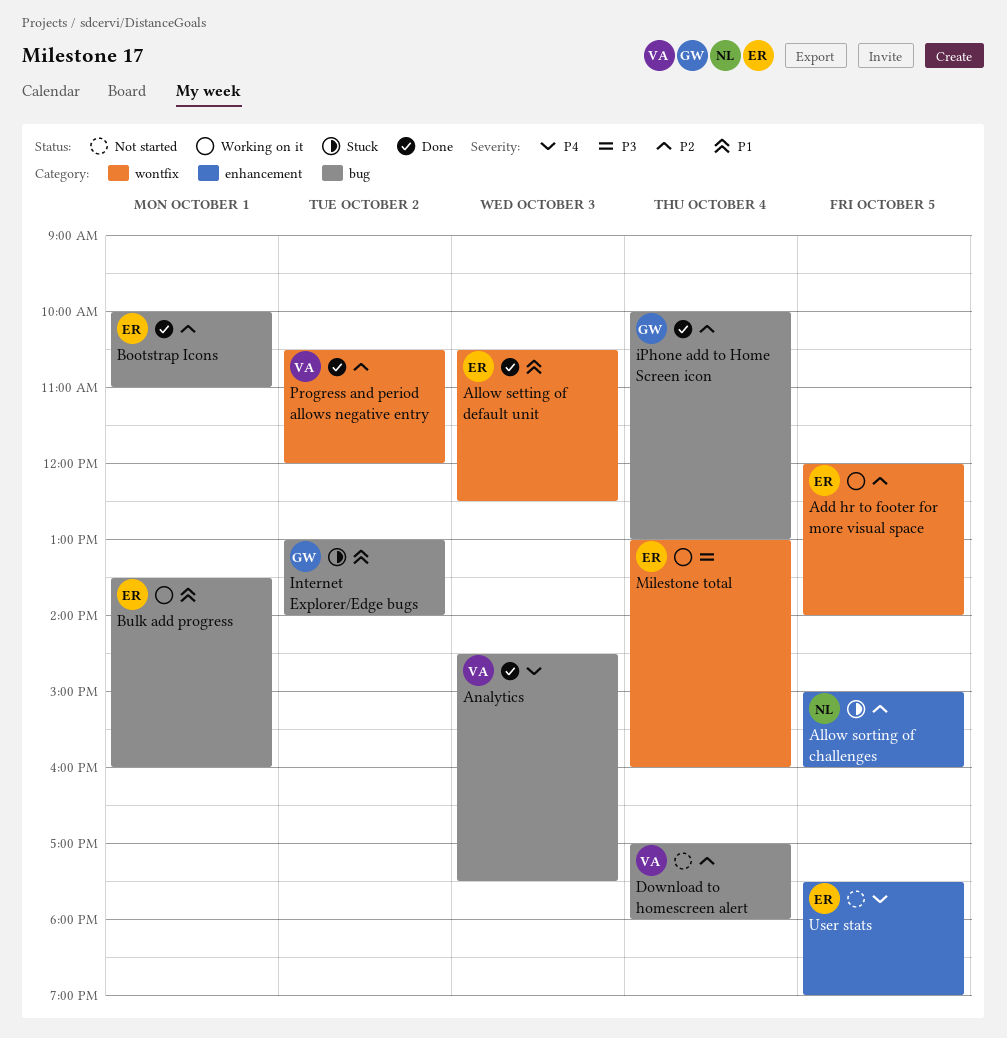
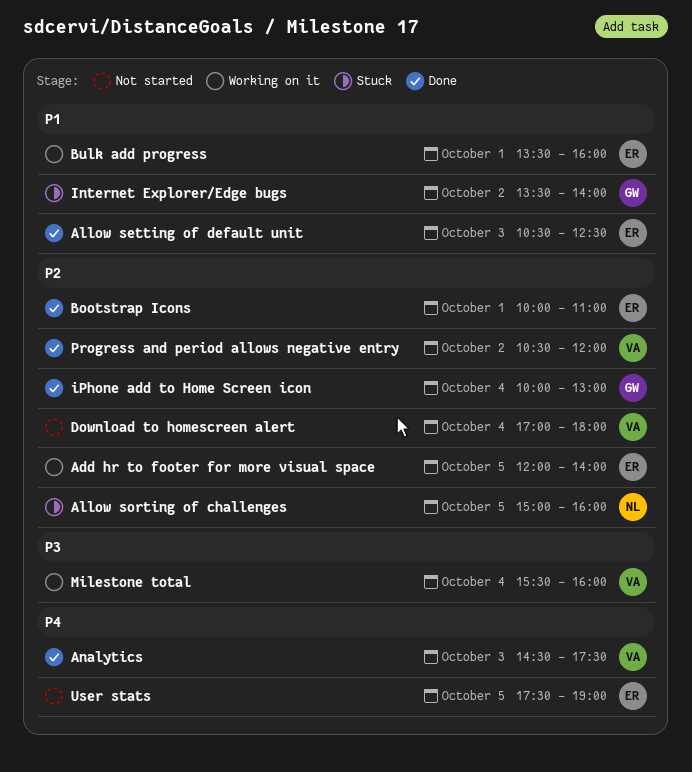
Internet Explorer/Edge bugs, begins: 13:00 -> 13:30
Milestone total, owner: ER -> VA
Milestone total, begins: 13:00 -> 15:30

